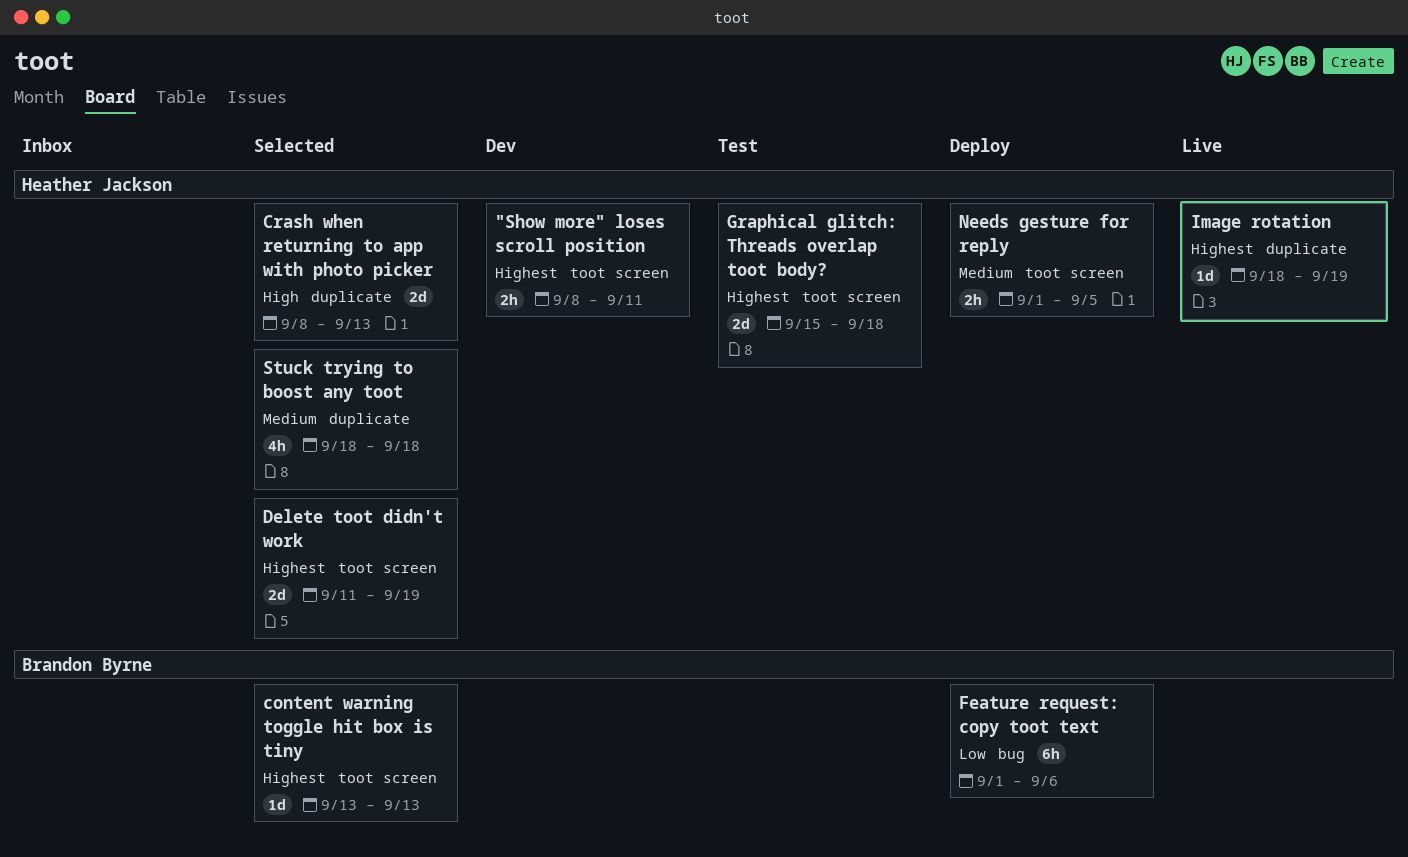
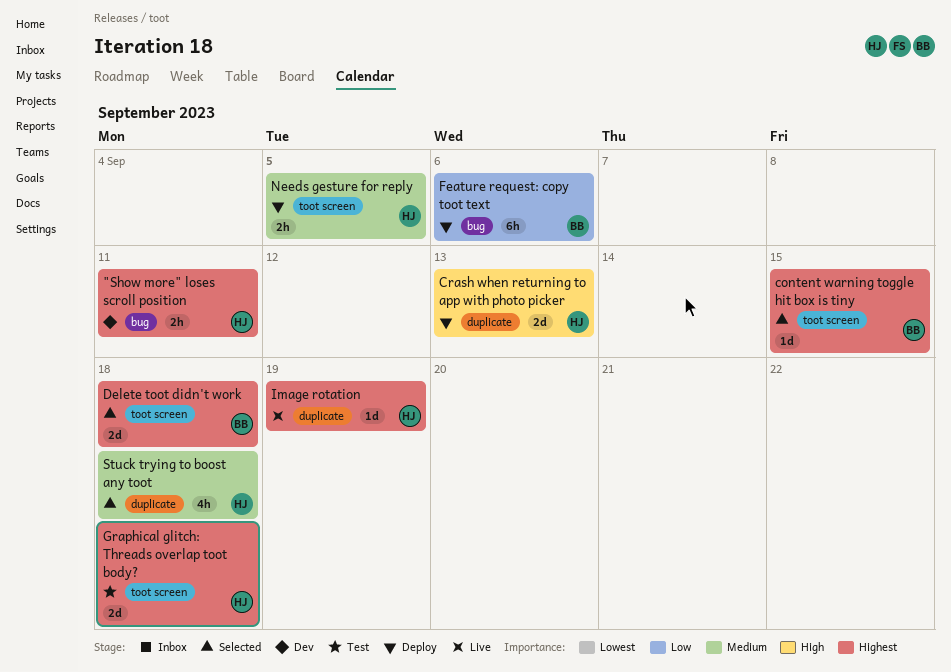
"Show more" loses scroll position, label: toot screen -> bug
content warning toggle hit box is tiny, due: Sep 13 -> Sep 15
Crash when returning to app with photo picker, status: Selected -> Deploy
Delete toot didn't work, owner: Heather Jackson -> Brandon Byrne
Delete toot didn't work, due: Sep 19 -> Sep 18

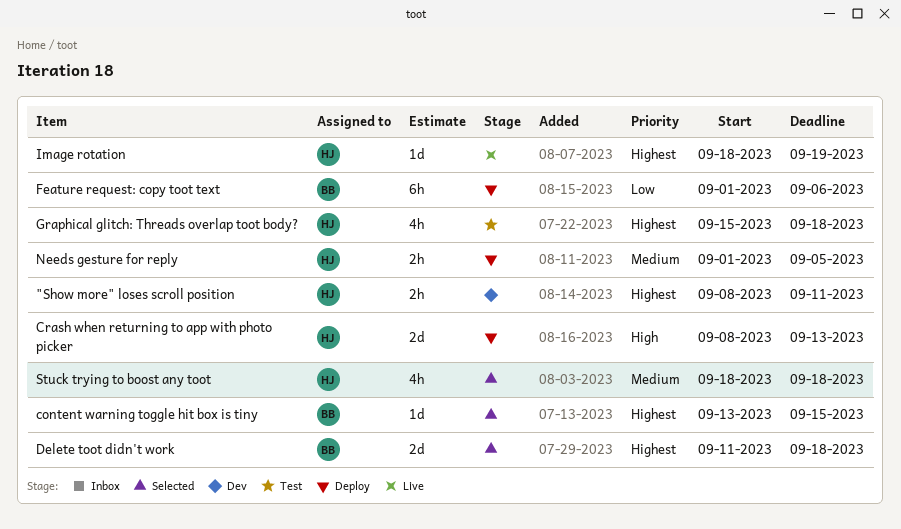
Graphical glitch: Threads overlap toot body?, estimate: 2d -> 4h

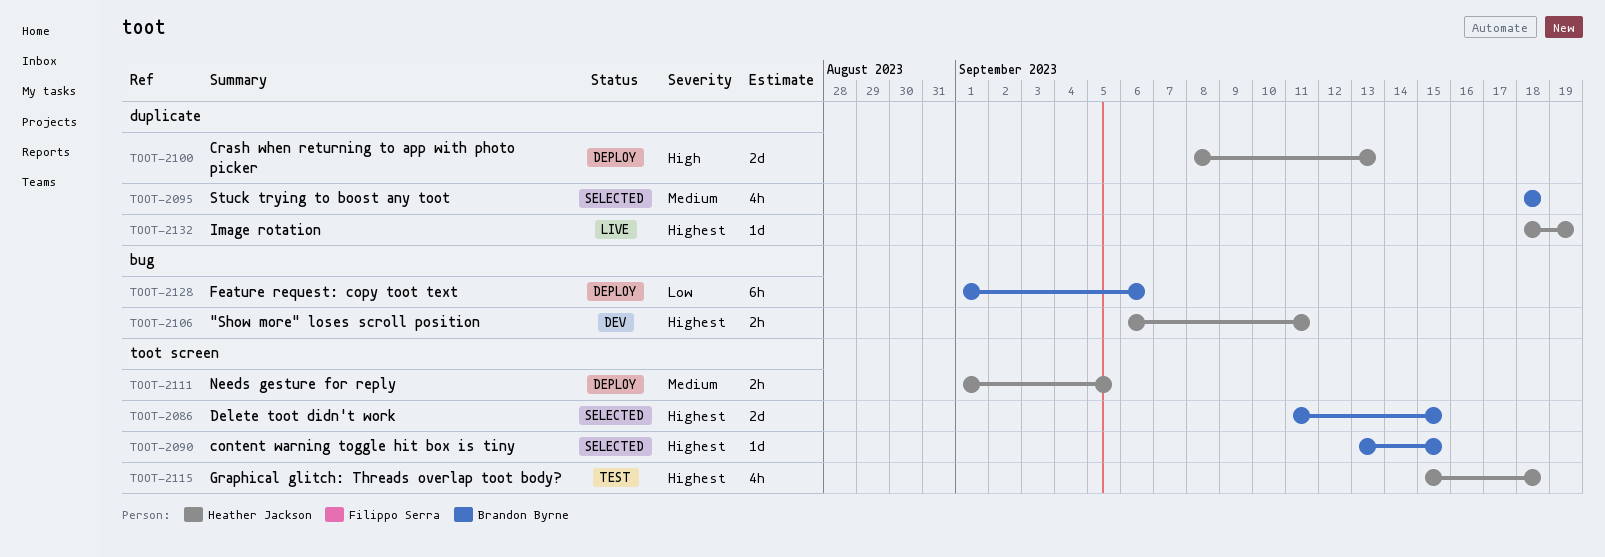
"Show more" loses scroll position, start: Sep 8 -> Sep 6
Delete toot didn't work, due: Sep 18 -> Sep 15
Stuck trying to boost any toot, owner: Heather Jackson -> Brandon Byrne

